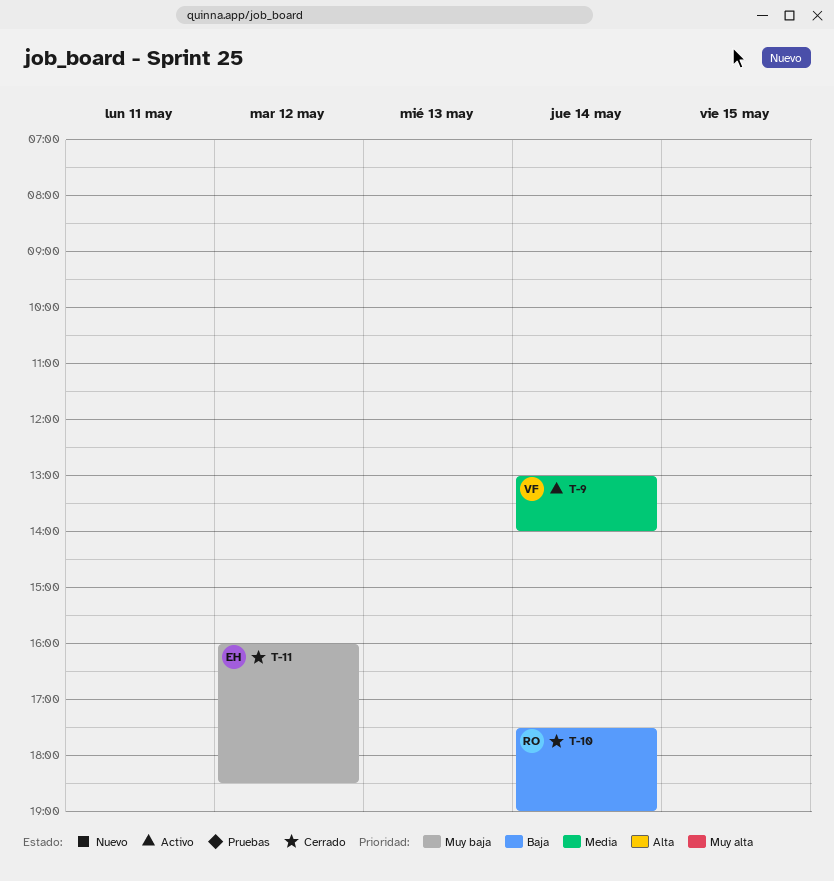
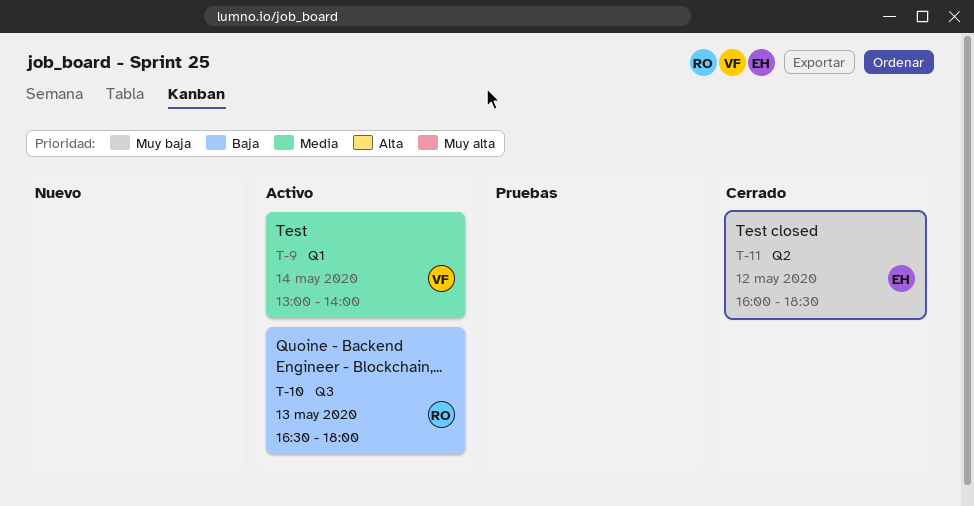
T-10, status: Cerrado -> Activo
T-10, day: May 14 -> May 13
T-10, begins: 17:30 -> 16:30
T-10, ends: 19:00 -> 18:00

